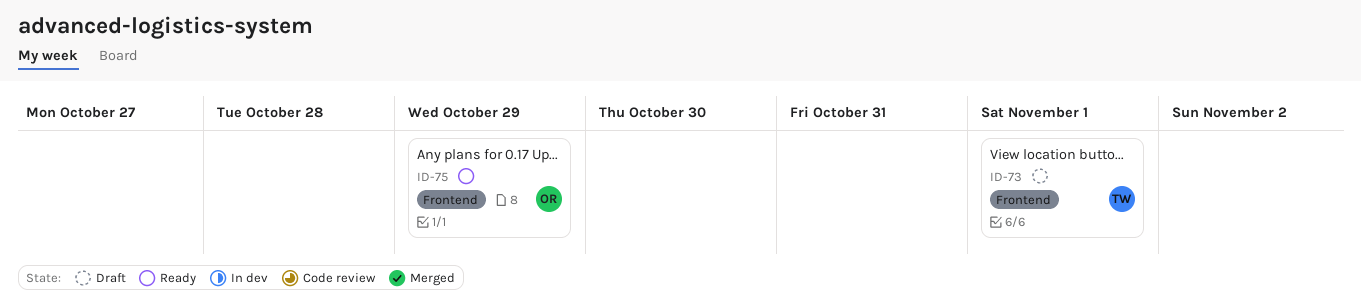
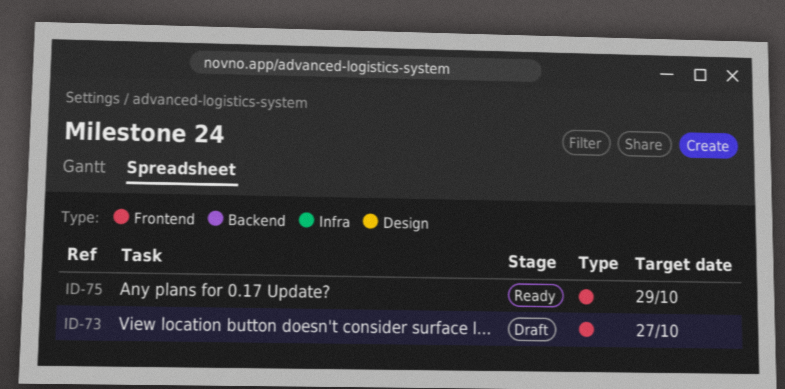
ID-73, due: Nov 1 -> Oct 27

